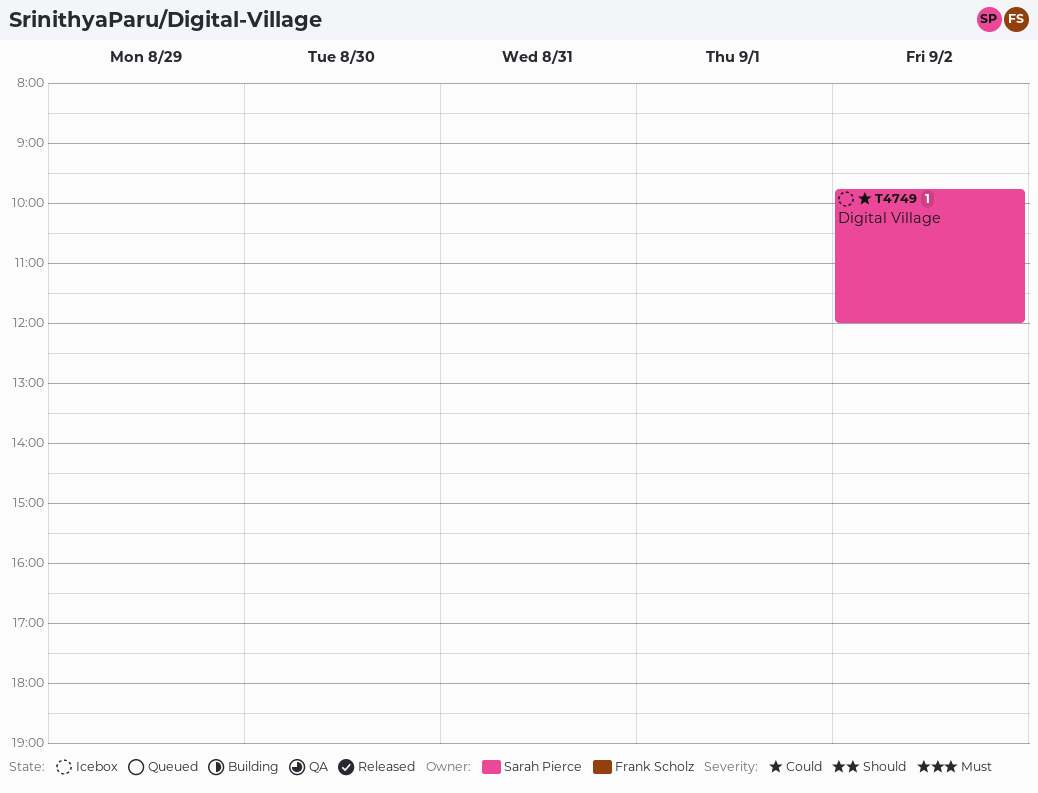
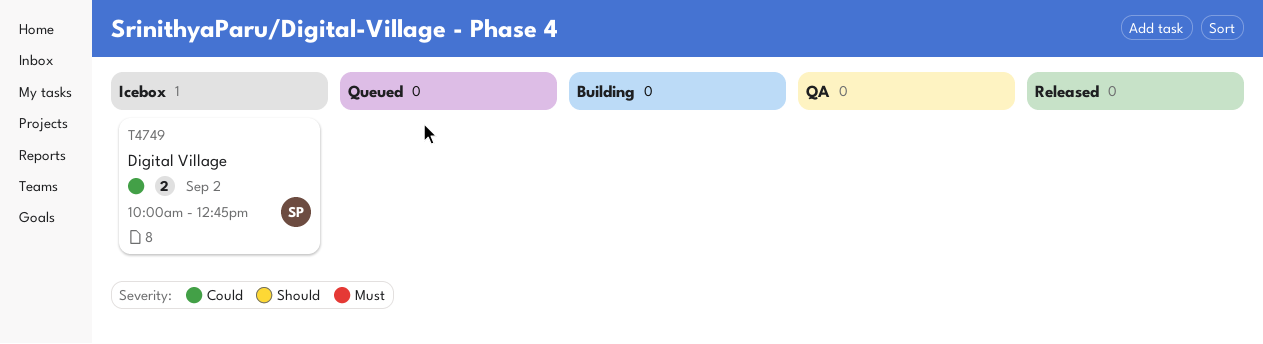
T4749, estimate: 1 -> 2
T4749, begins: 09:45 -> 10:00
T4749, ends: 12:00 -> 12:45

